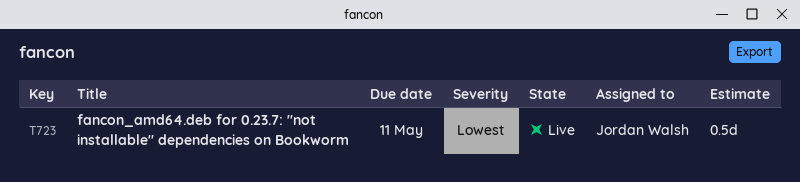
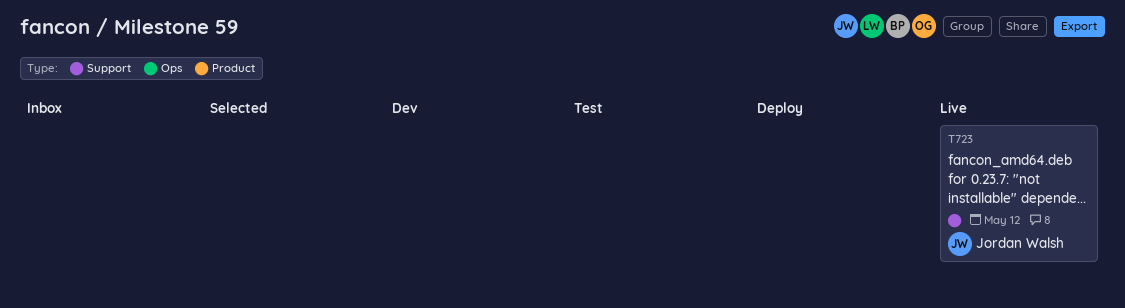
T723, due: May 11 -> May 12

